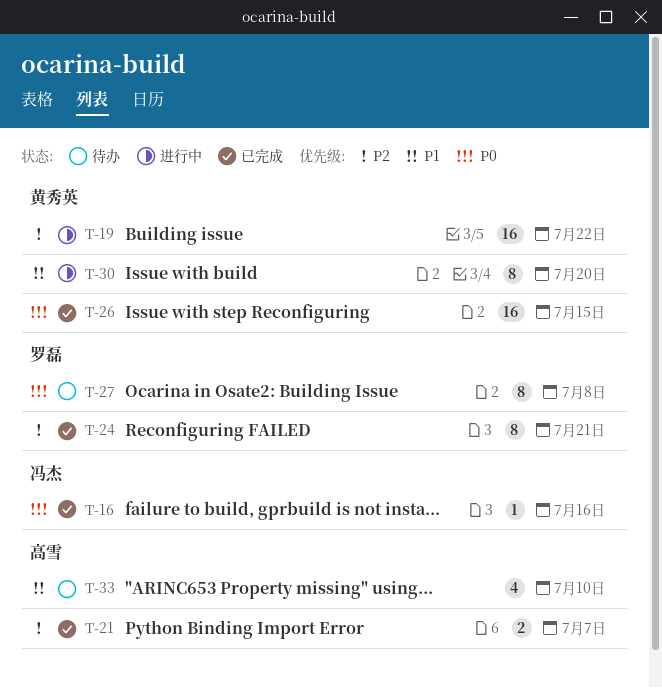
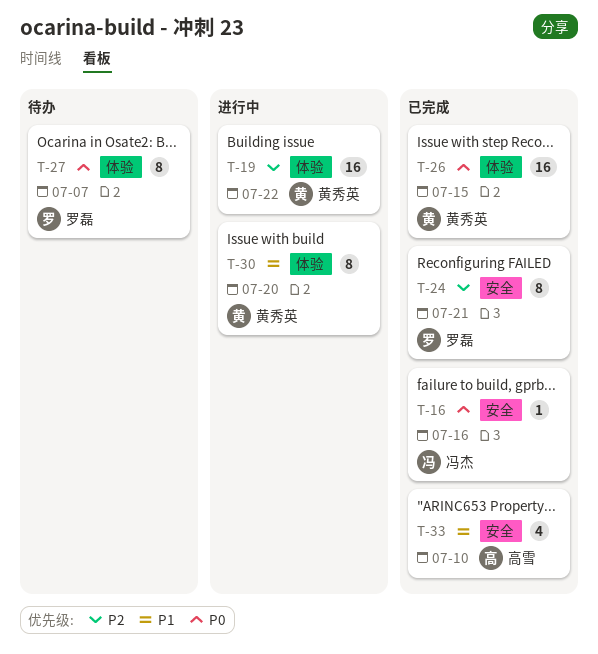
T-21: present -> none
T-27, due: Jul 8 -> Jul 7
T-33, status: 待办 -> 已完成

